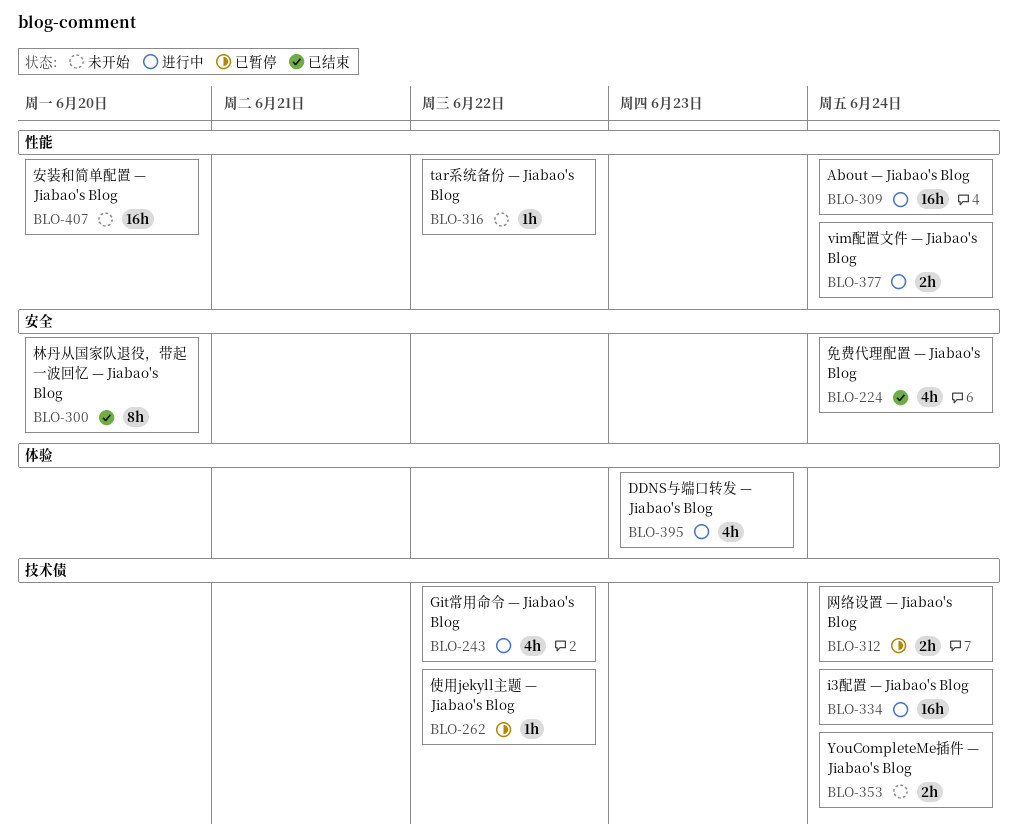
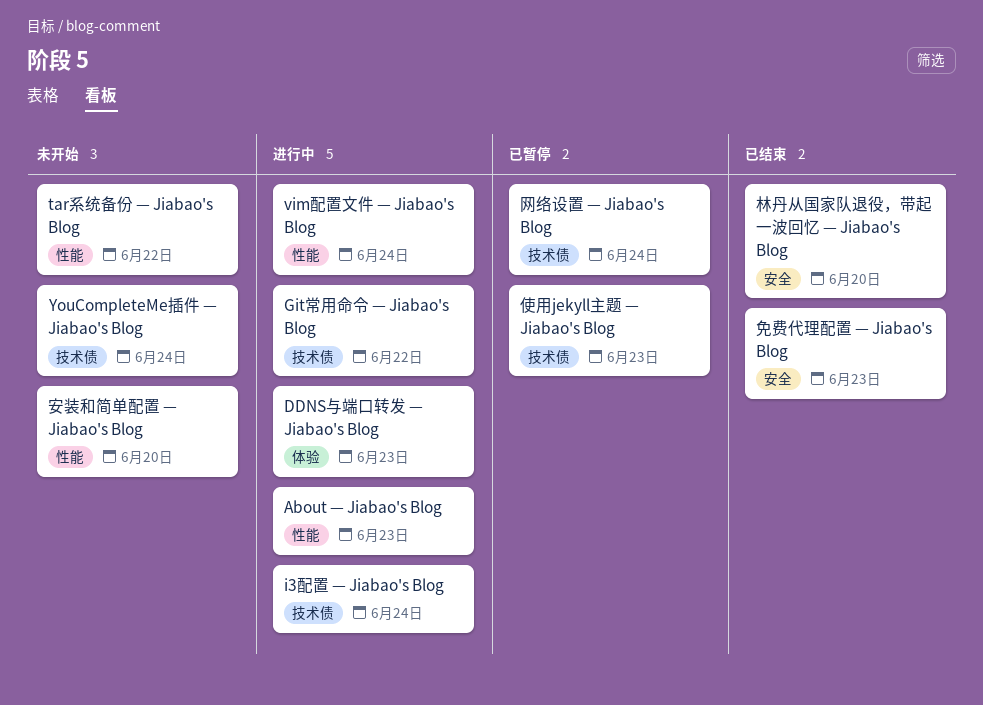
About — Jiabao's Blog, due: Jun 24 -> Jun 23
使用jekyll主题 — Jiabao's Blog, due: Jun 22 -> Jun 23
免费代理配置 — Jiabao's Blog, due: Jun 24 -> Jun 23

